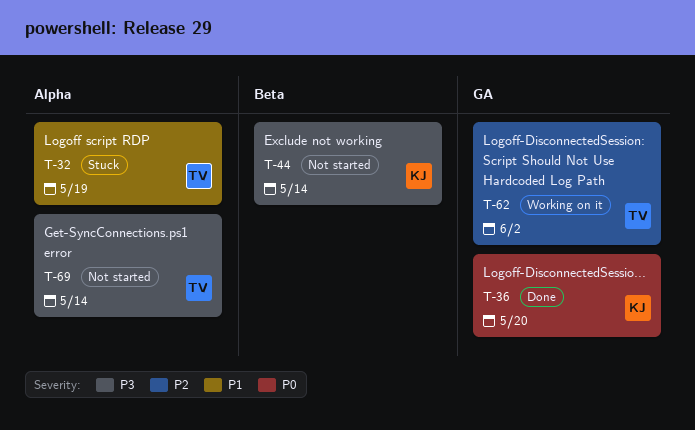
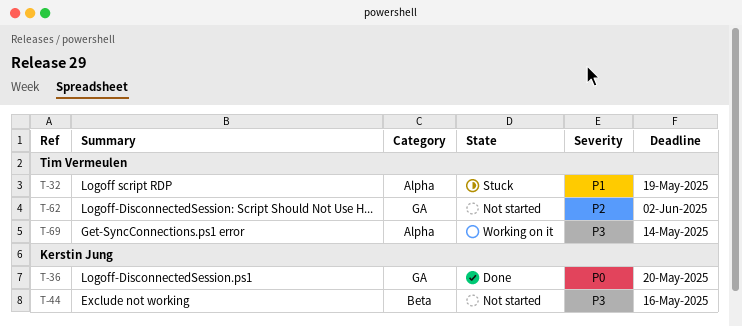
T-44, due: May 14 -> May 16
T-62, status: Working on it -> Not started
T-69, status: Not started -> Working on it

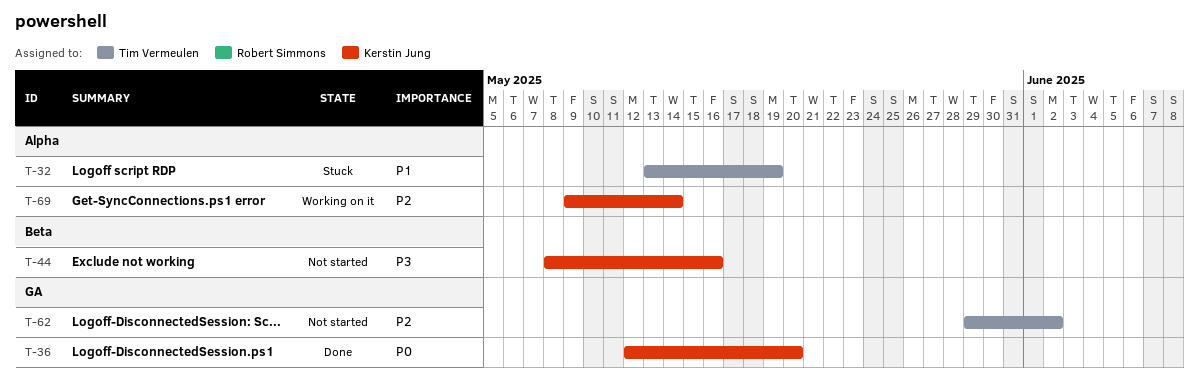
T-69, owner: Tim Vermeulen -> Kerstin Jung
T-69, priority: P3 -> P2

